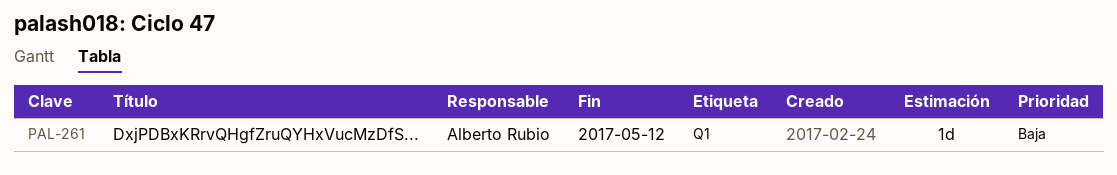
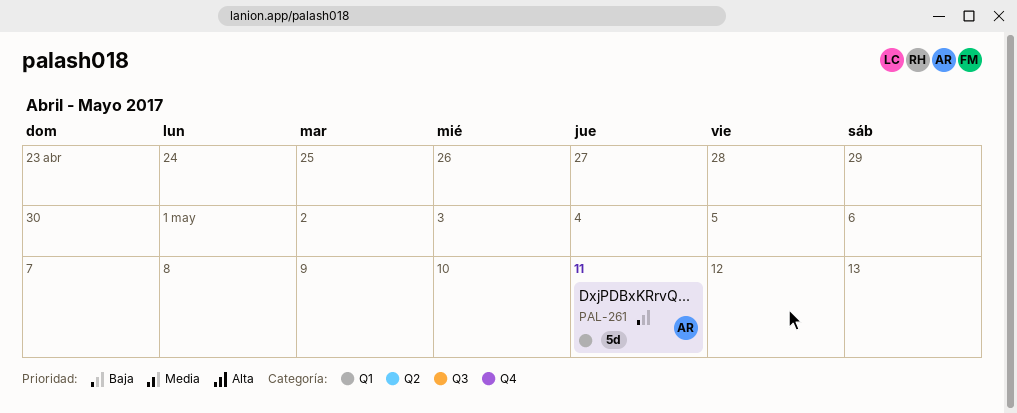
PAL-261, estimate: 1d -> 5d
PAL-261, due: May 12 -> May 11

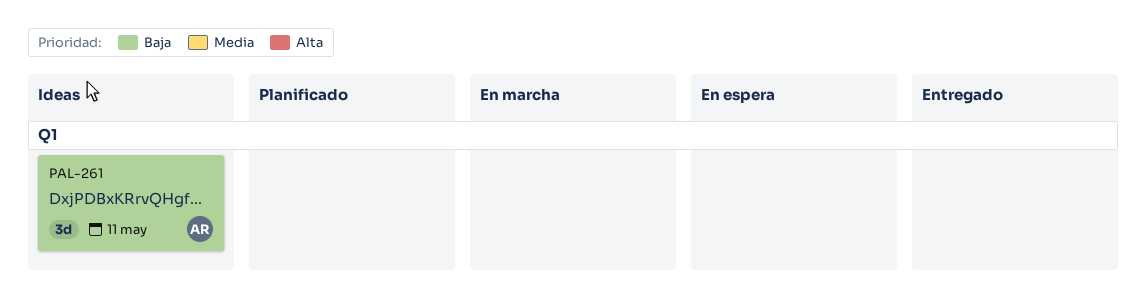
PAL-261, estimate: 5d -> 3d

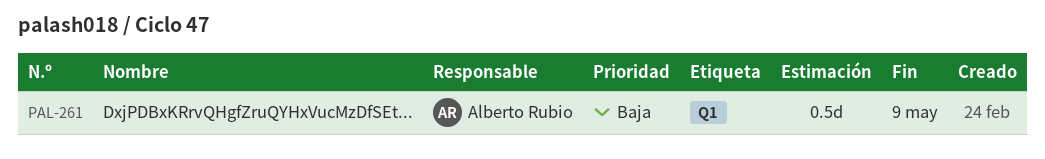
PAL-261, estimate: 3d -> 0.5d
PAL-261, due: May 11 -> May 9

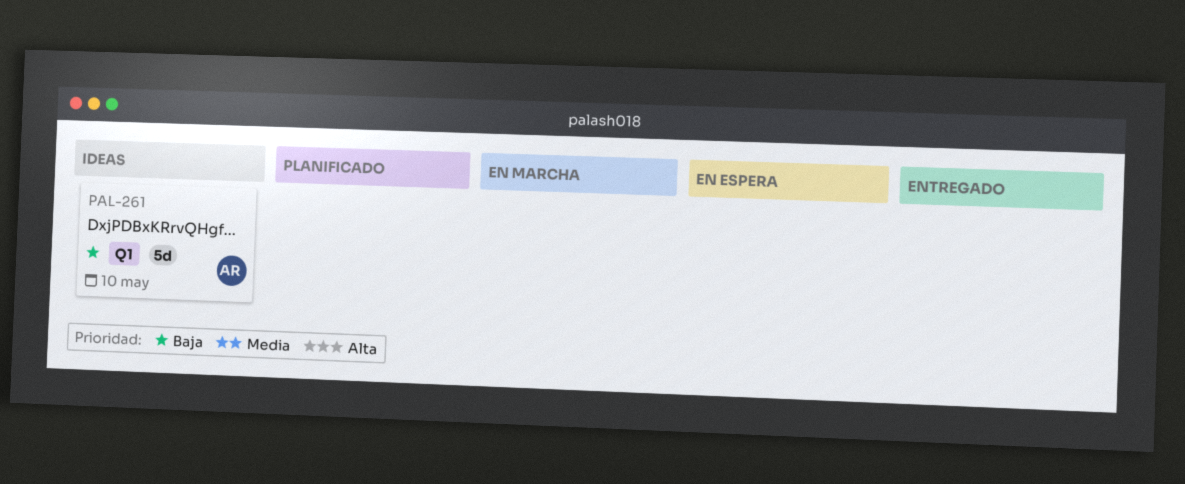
PAL-261, estimate: 0.5d -> 5d
PAL-261, due: May 9 -> May 10

